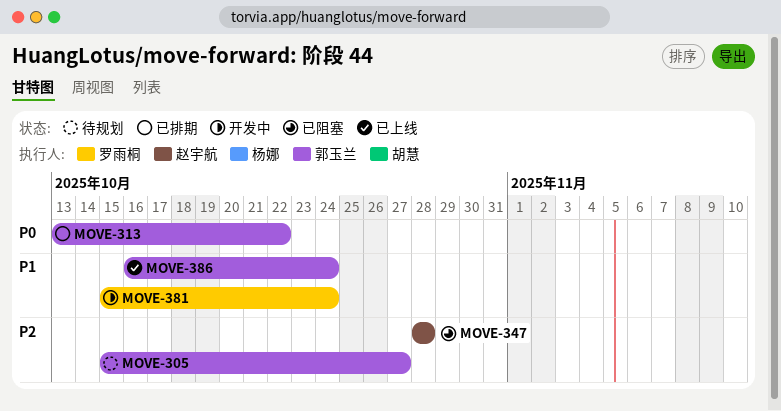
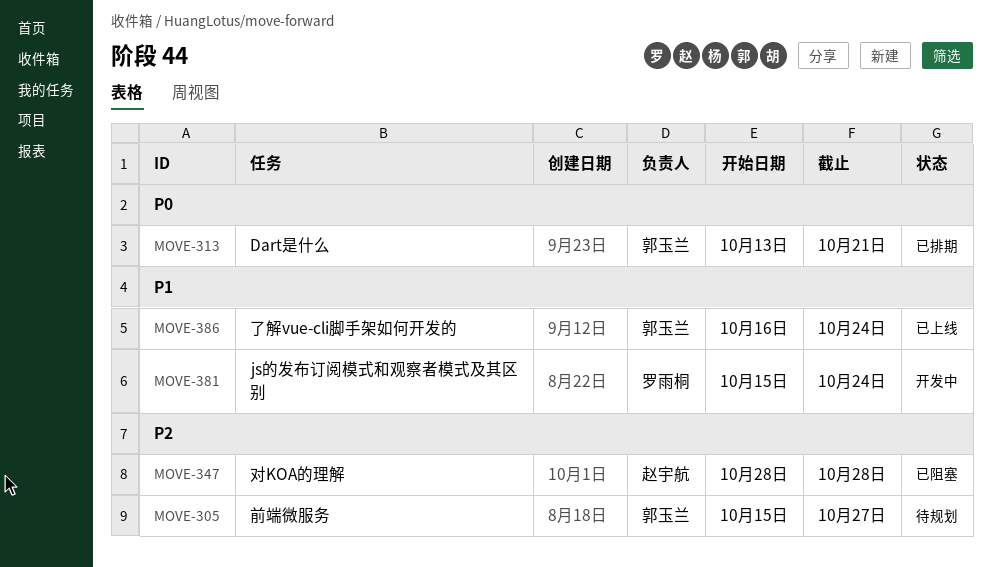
MOVE-313, due: Oct 22 -> Oct 21

